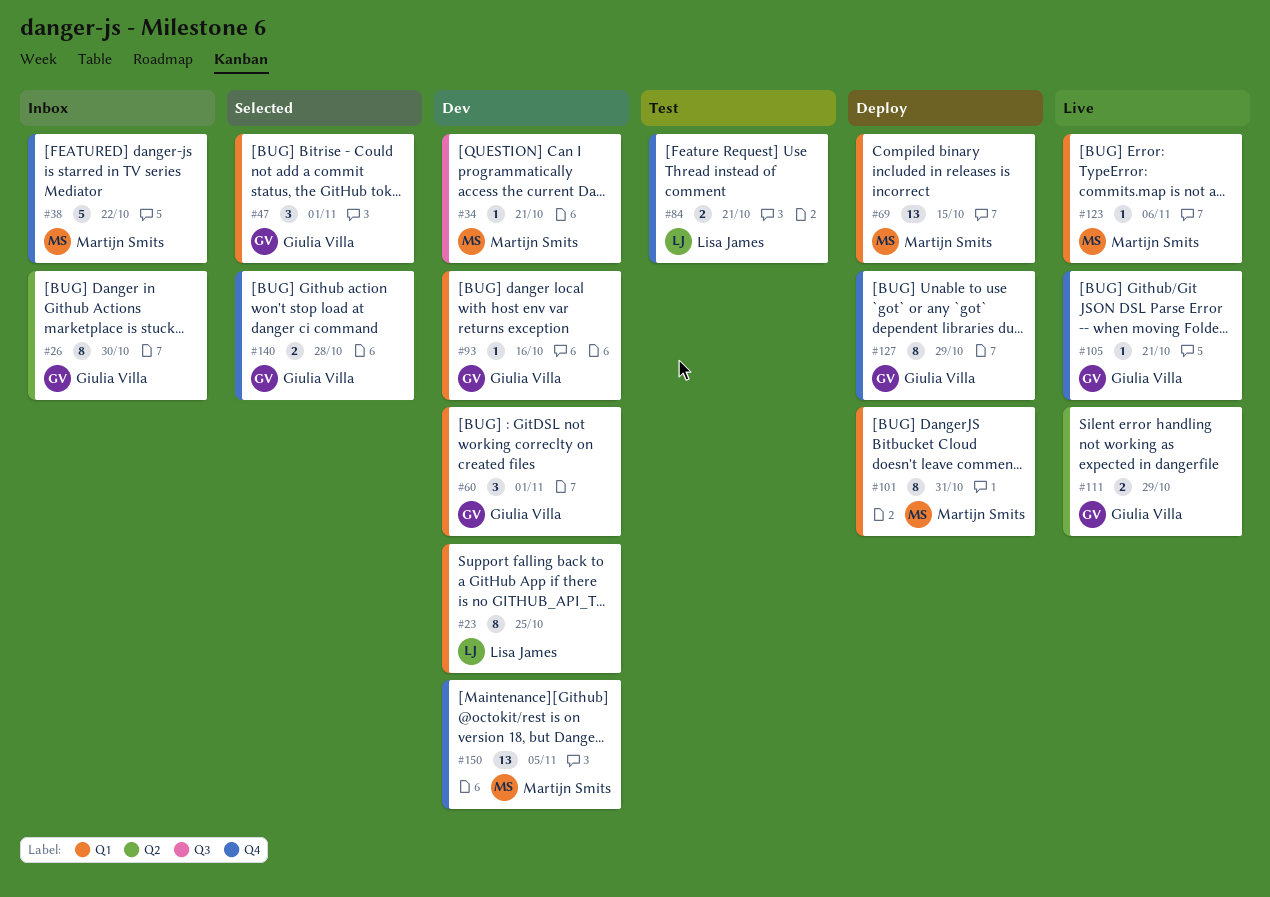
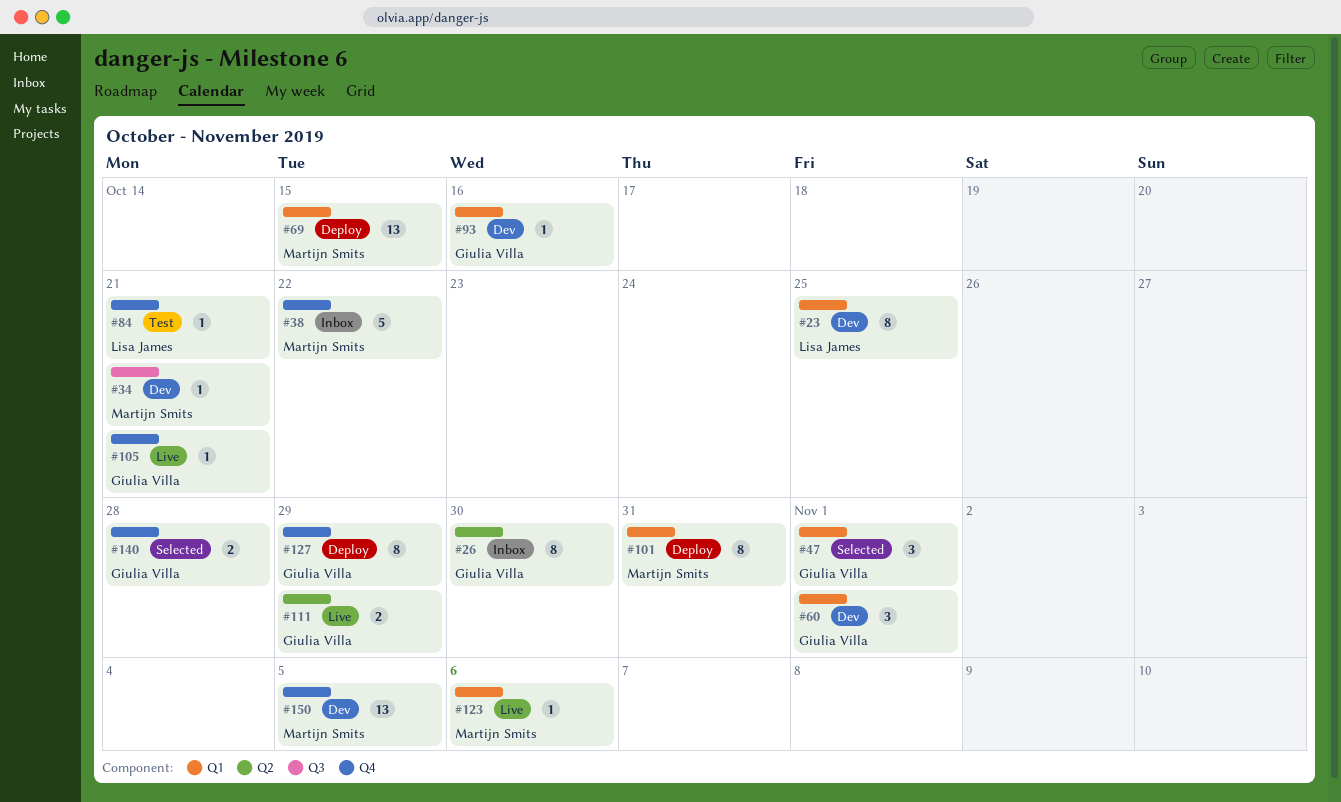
#84, estimate: 2 -> 1

